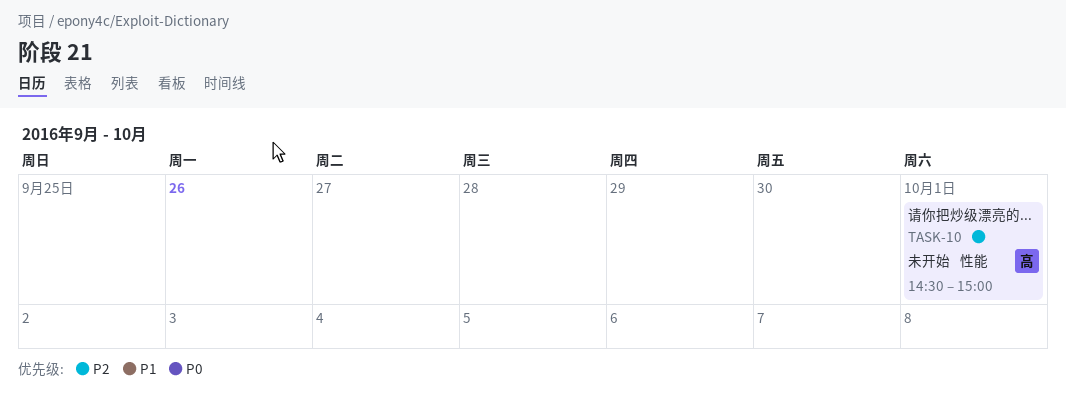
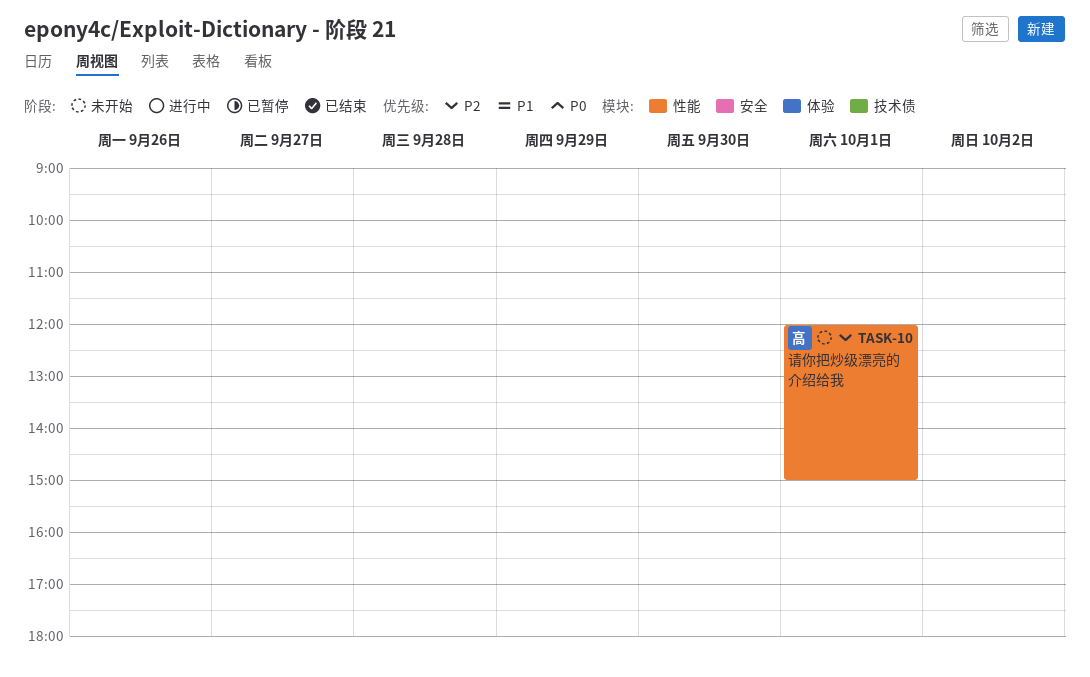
TASK-10, begins: 14:30 -> 12:00

